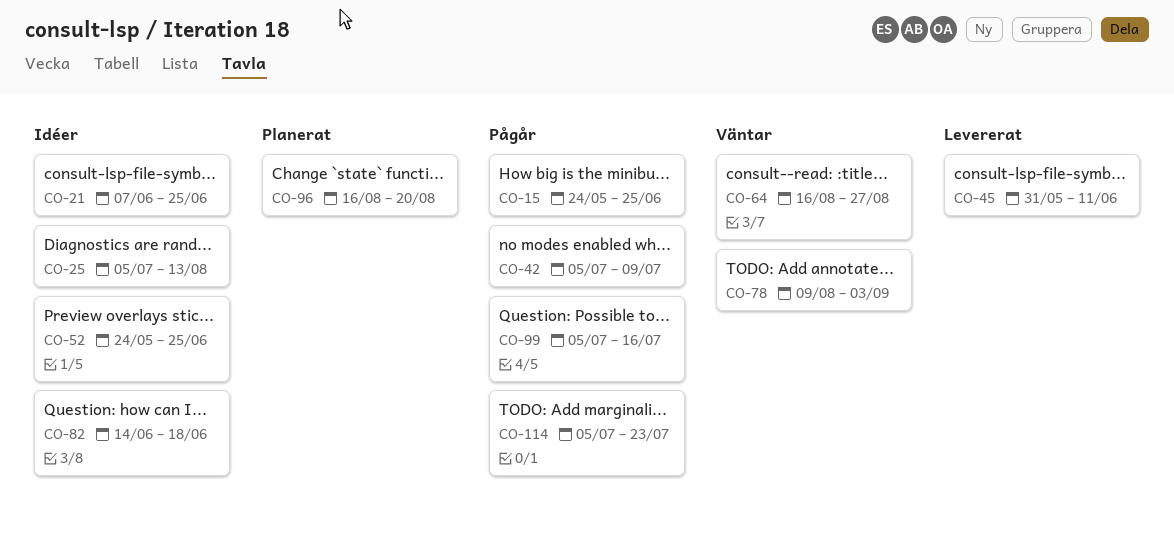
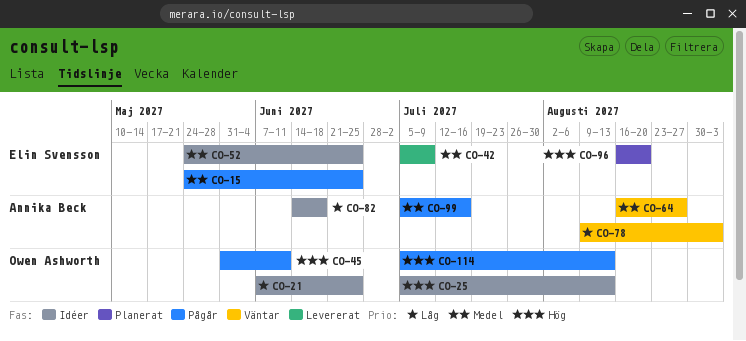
CO-42, status: Pågår -> Levererat
CO-45, status: Levererat -> Pågår
CO-114, due: Jul 23 -> Aug 13

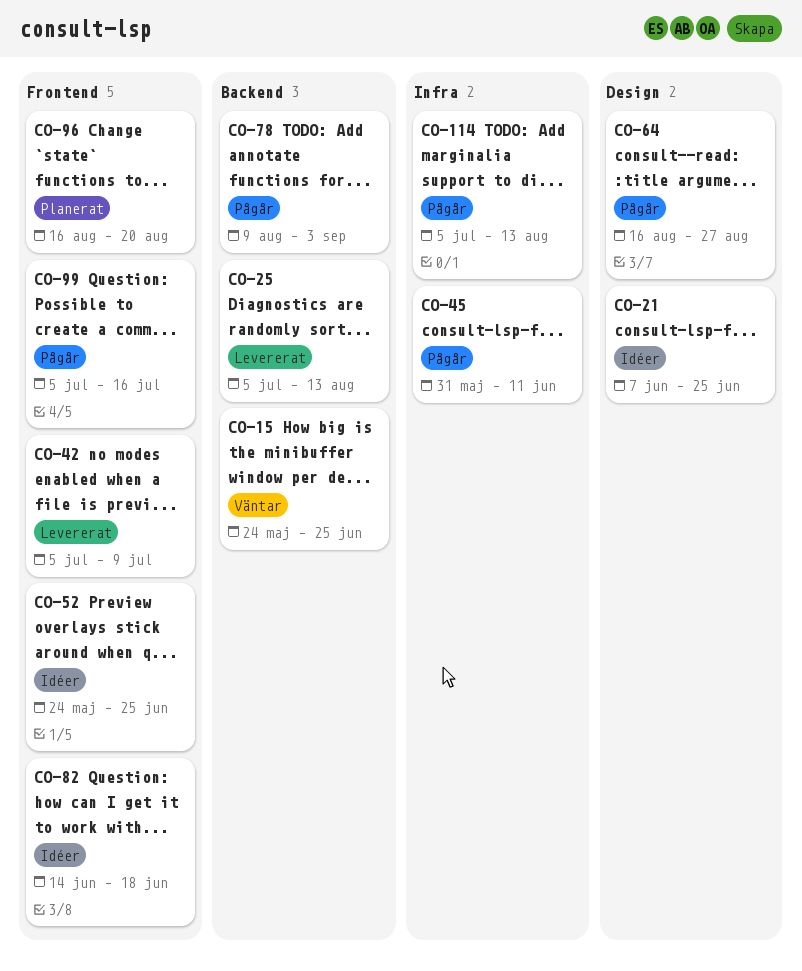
CO-15, status: Pågår -> Väntar
CO-25, status: Idéer -> Levererat
CO-64, status: Väntar -> Pågår
CO-78, status: Väntar -> Pågår

